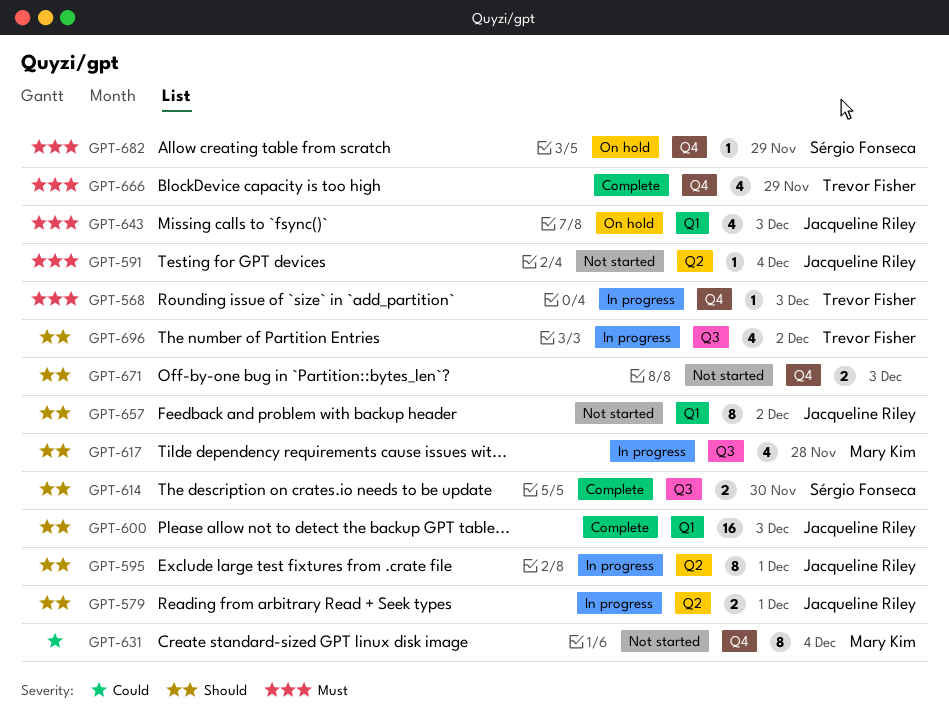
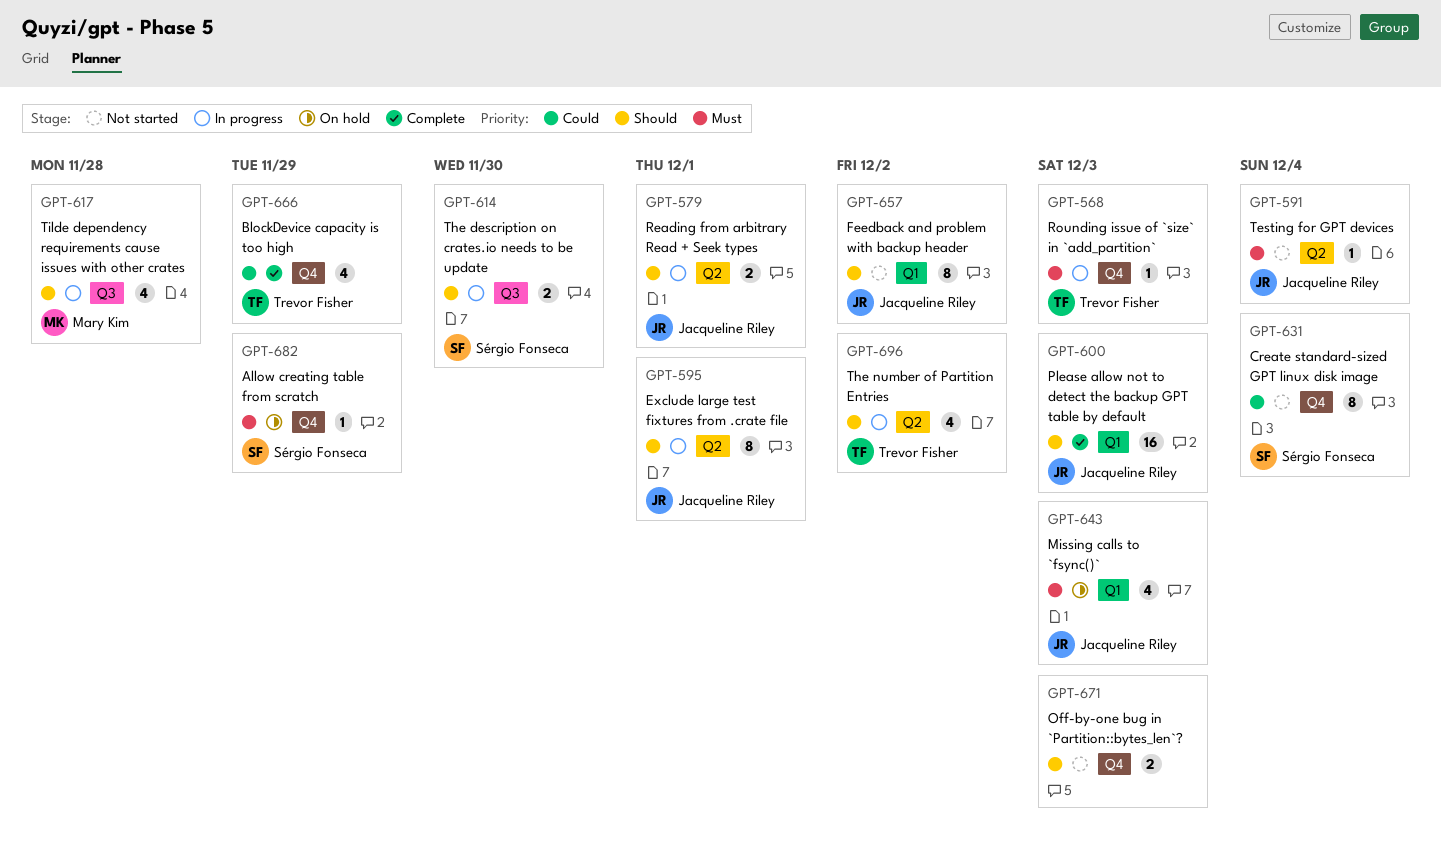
GPT-614, status: Complete -> In progress
GPT-631, owner: Mary Kim -> Sérgio Fonseca
GPT-666, priority: Must -> Could
GPT-696, label: Q3 -> Q2

